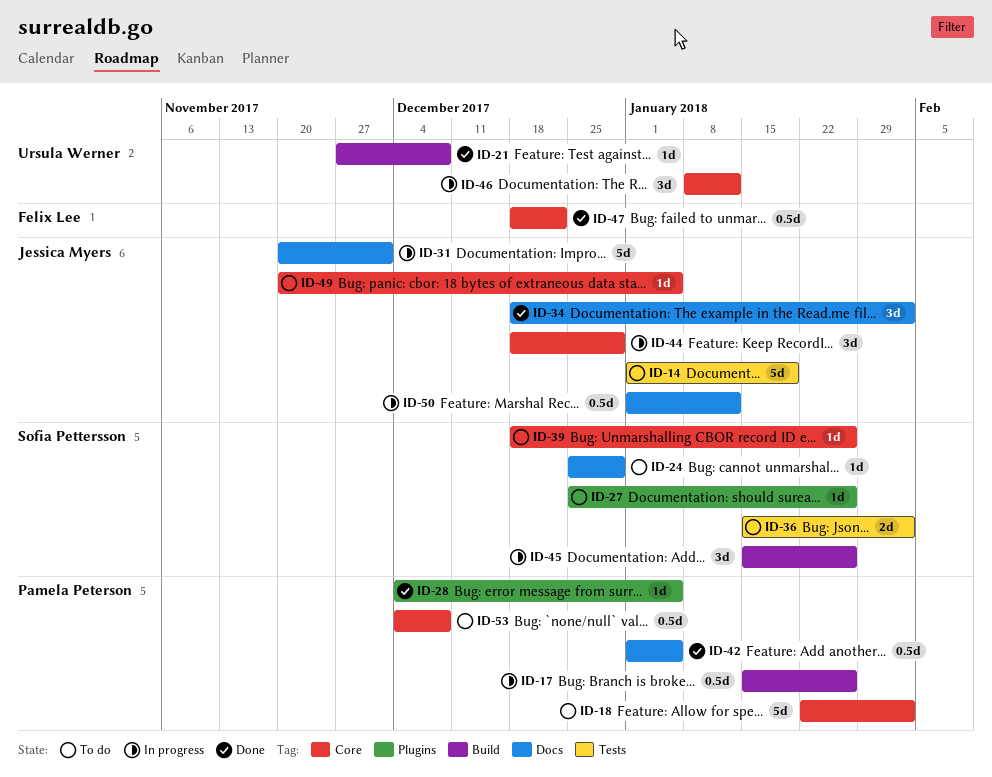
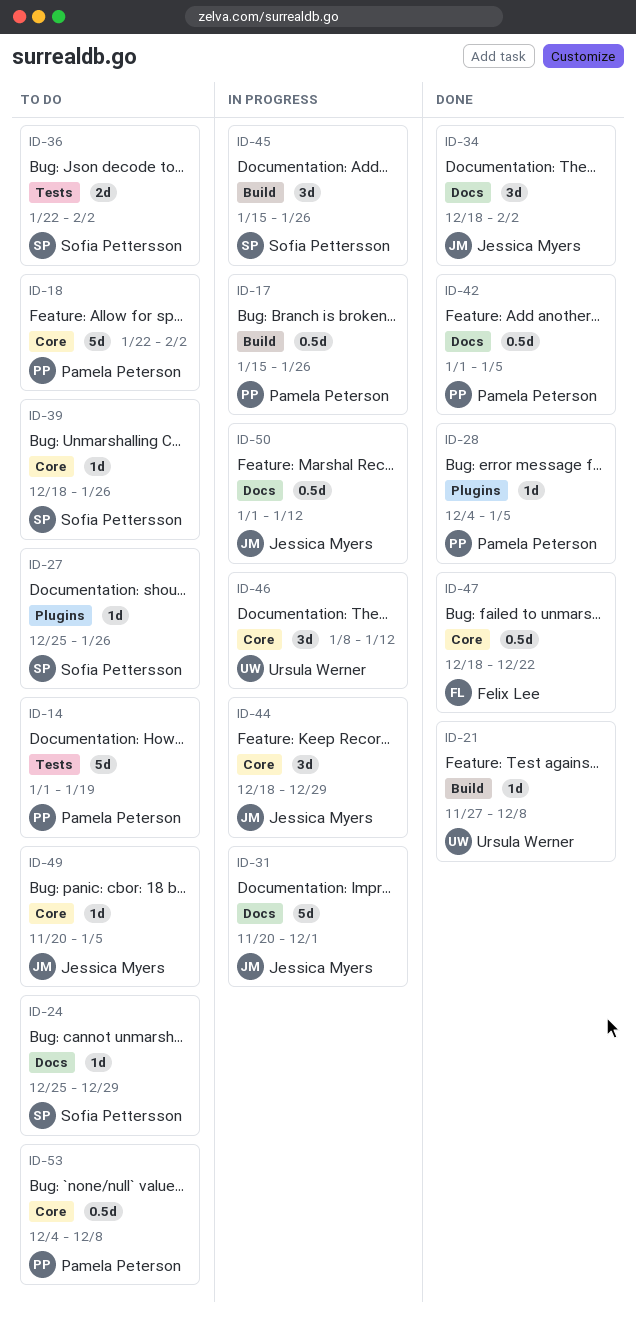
ID-14, owner: Jessica Myers -> Pamela Peterson
ID-36, start: Jan 15 -> Jan 22

